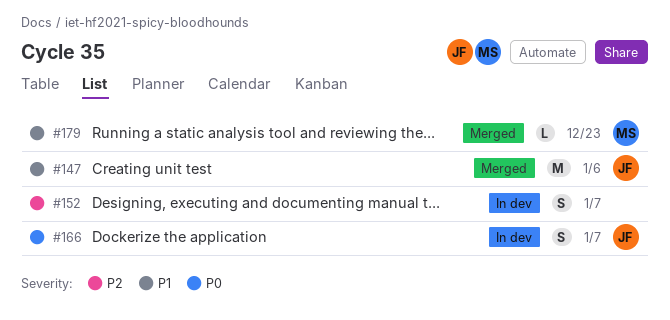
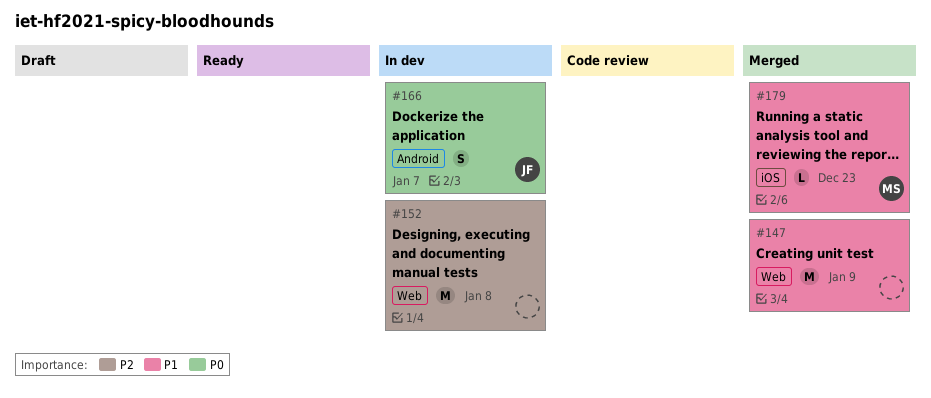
#147, owner: JF -> none
#147, due: Jan 6 -> Jan 9
#152, estimate: S -> M
#152, due: Jan 7 -> Jan 8

